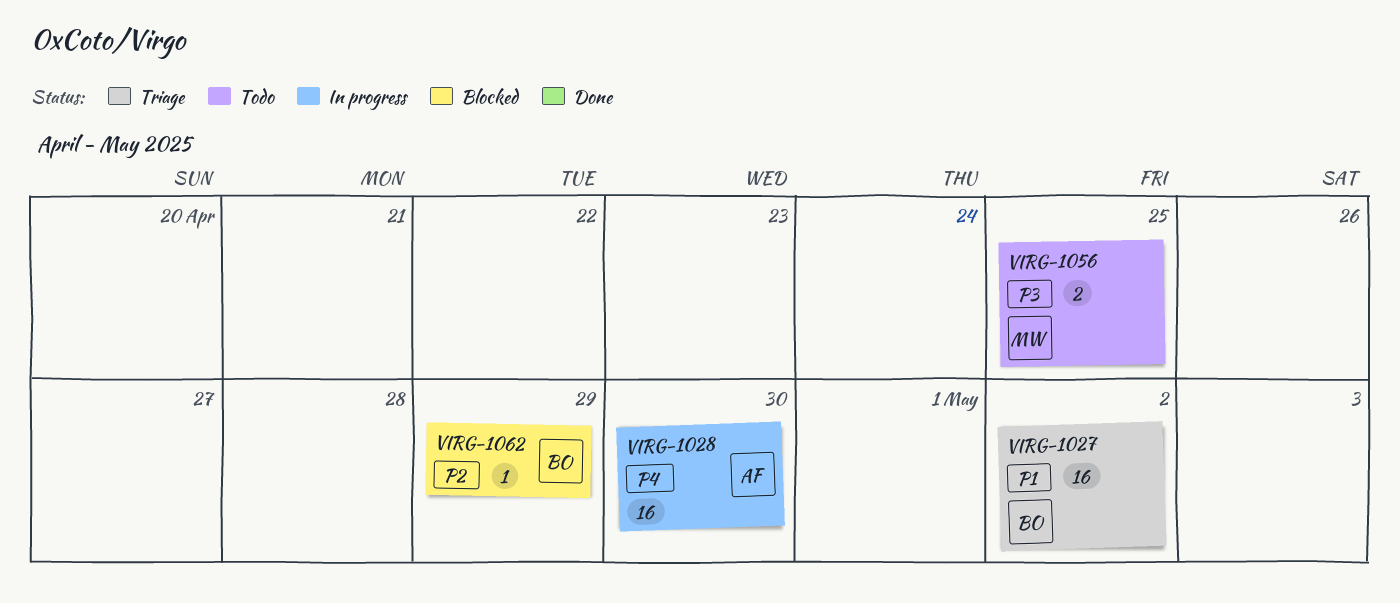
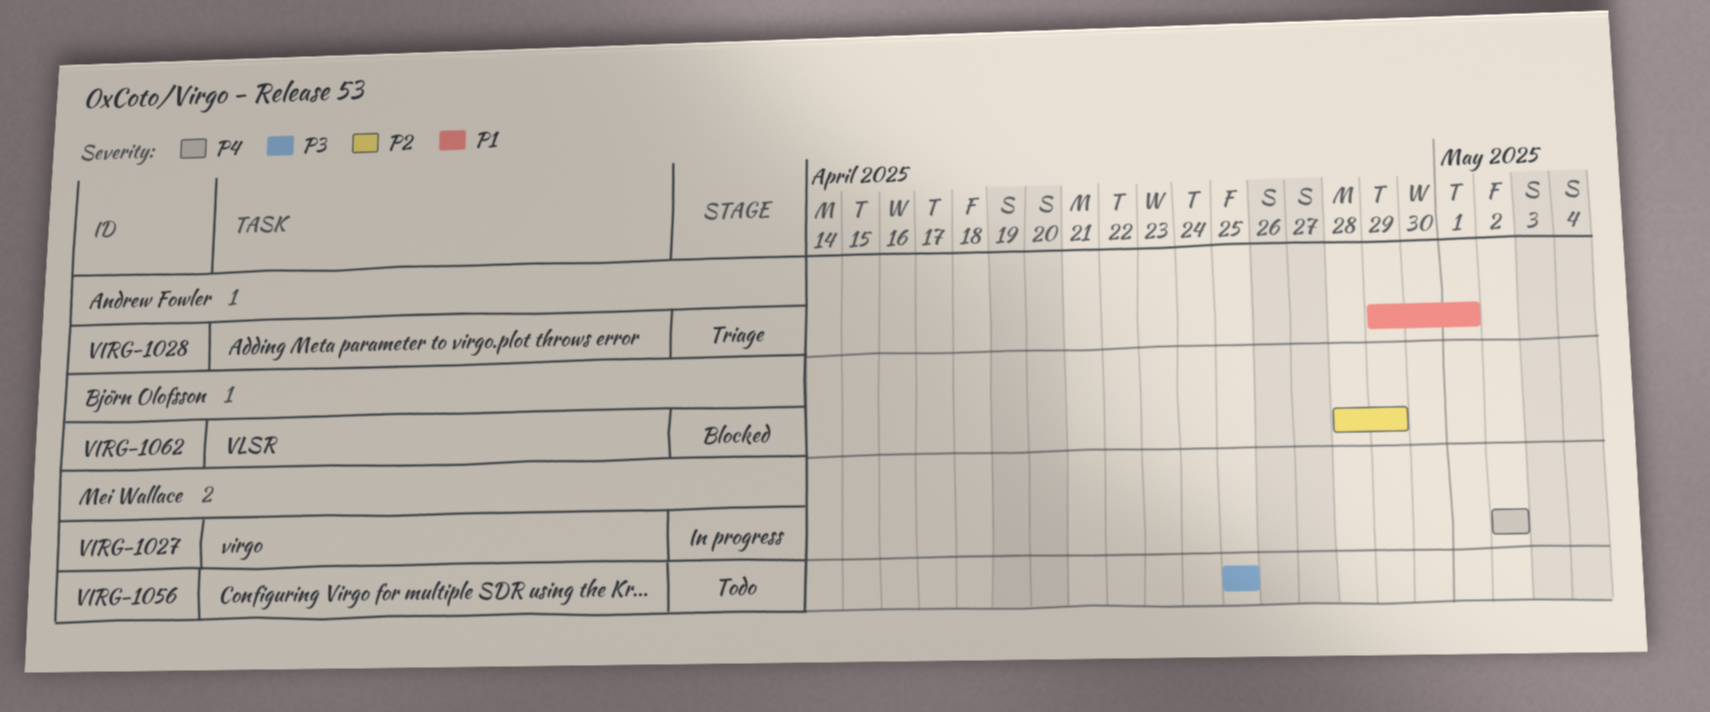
VIRG-1027, status: Triage -> In progress
VIRG-1027, owner: Björn Olofsson -> Mei Wallace
VIRG-1027, priority: P1 -> P4
VIRG-1028, status: In progress -> Triage
VIRG-1028, priority: P4 -> P1
VIRG-1028, due: Apr 30 -> May 1

